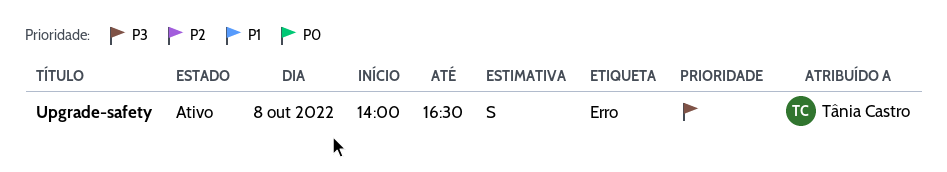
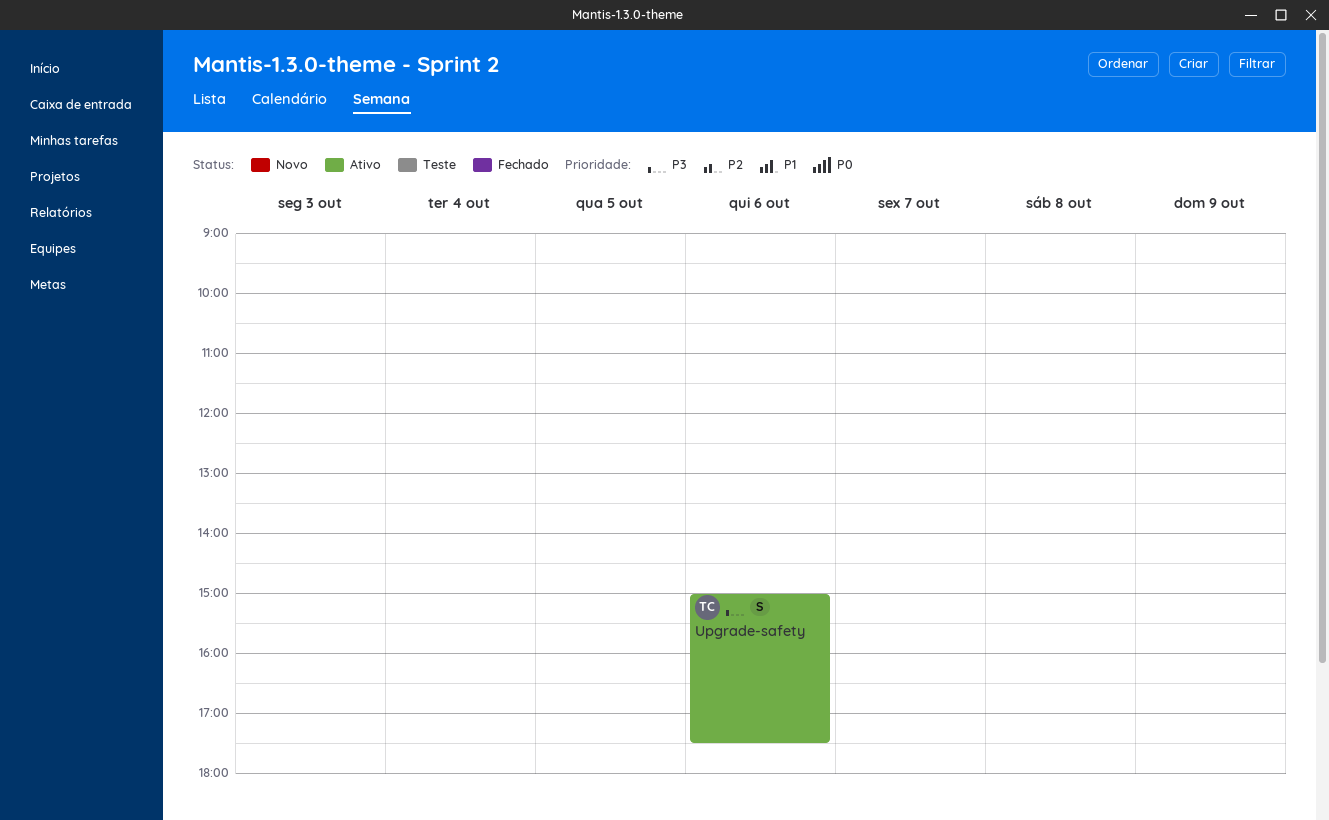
Upgrade-safety, day: Oct 8 -> Oct 6
Upgrade-safety, begins: 14:00 -> 15:00
Upgrade-safety, ends: 16:30 -> 17:30

